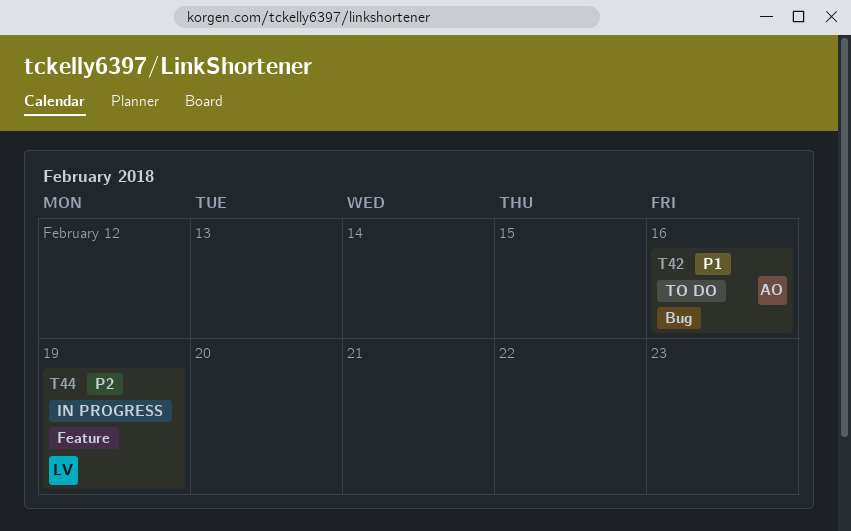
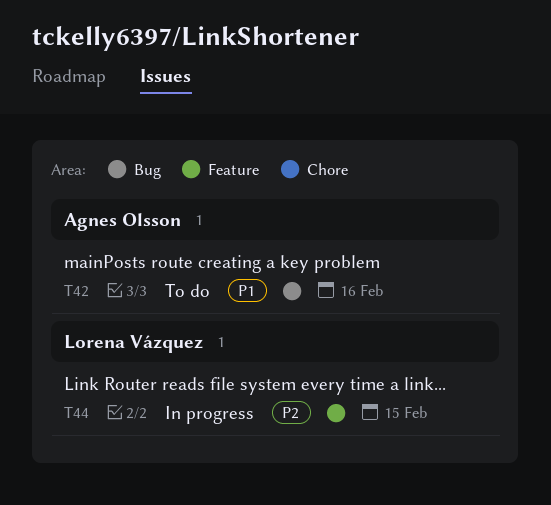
T44, due: Feb 19 -> Feb 15

